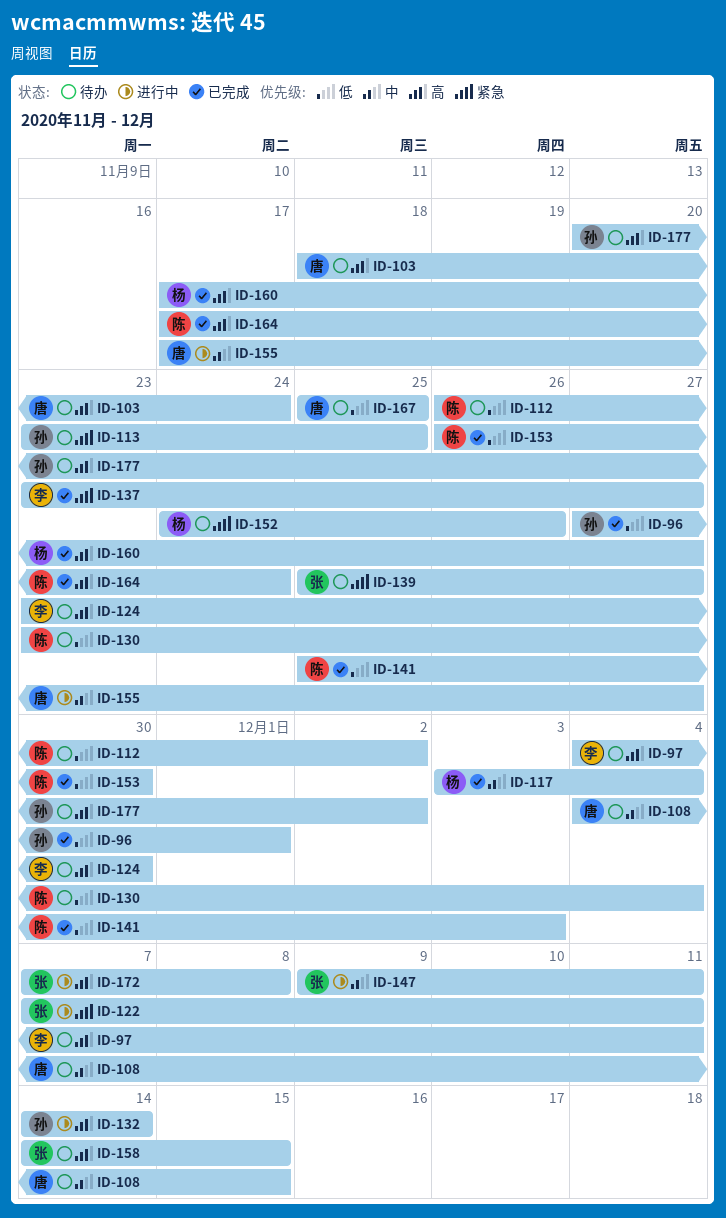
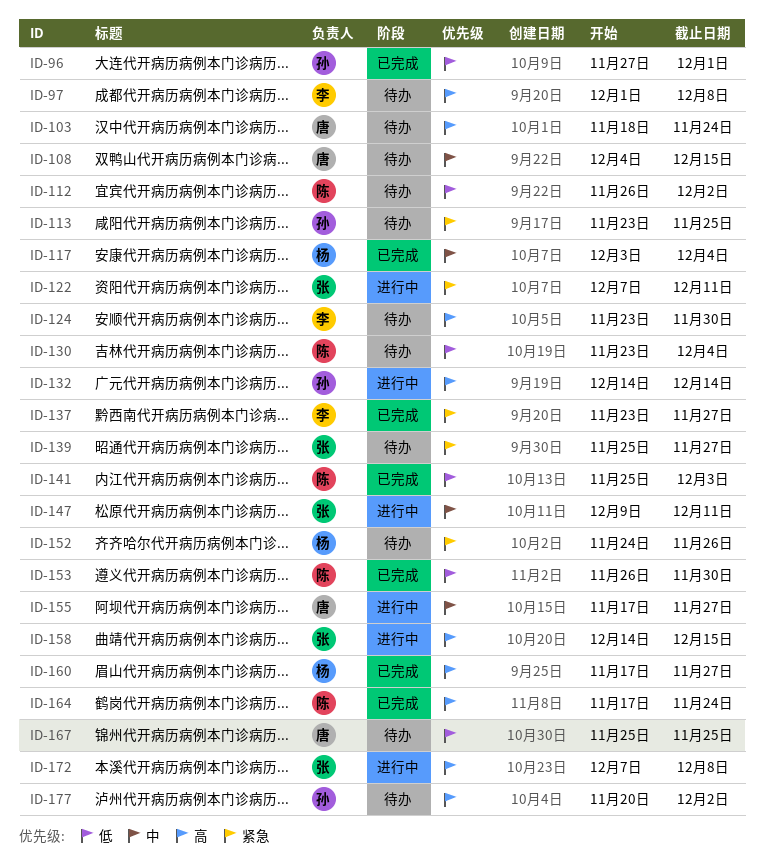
ID-97, start: Dec 4 -> Dec 1
ID-97, due: Dec 11 -> Dec 8
ID-158, status: 待办 -> 进行中

